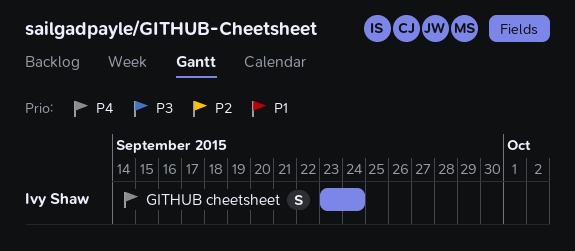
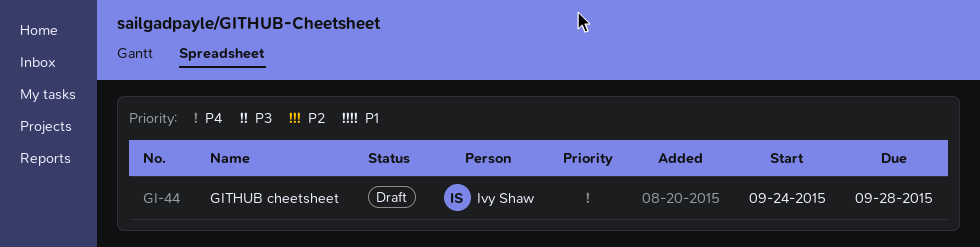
GITHUB cheetsheet, start: Sep 23 -> Sep 24
GITHUB cheetsheet, due: Sep 24 -> Sep 28

